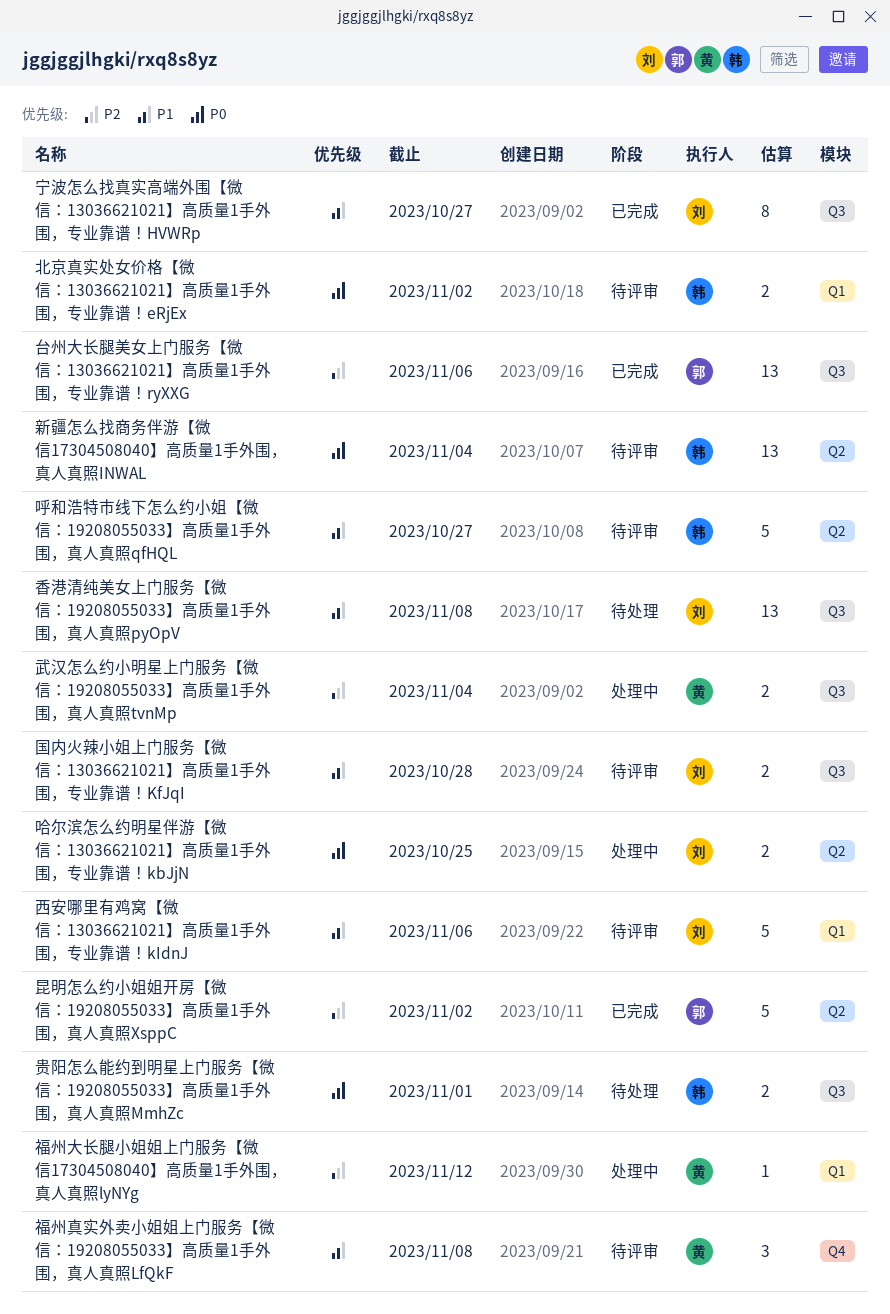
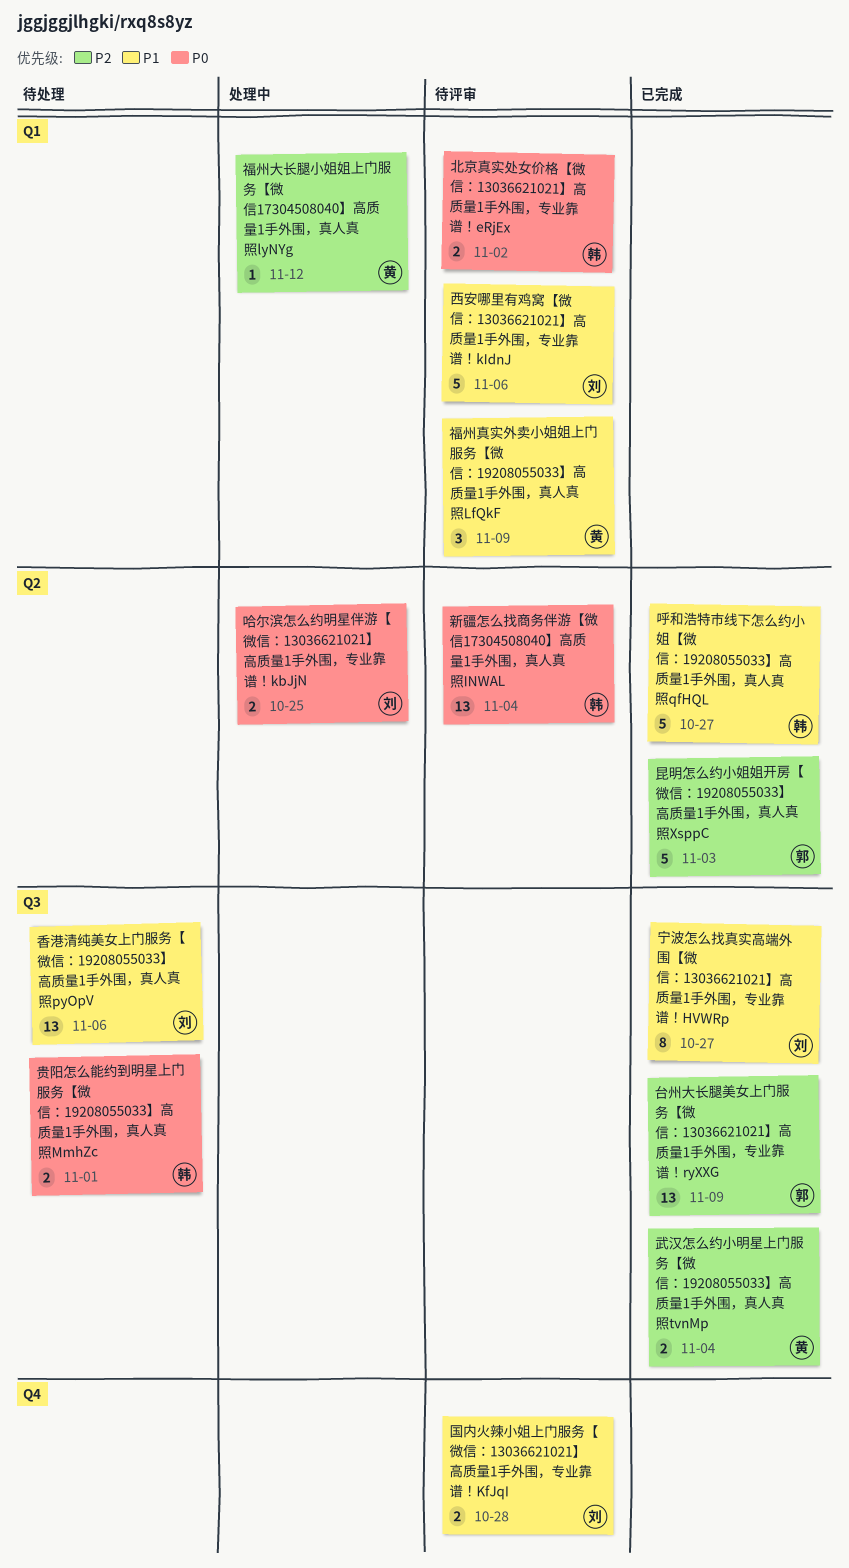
台州大长腿美女上门服务【微信：13036621021】高质量1手外围，专业靠谱！ryXXG, due: Nov 6 -> Nov 9
呼和浩特市线下怎么约小姐【微信：19208055033】高质量1手外围，真人真照qfHQL, status: 待评审 -> 已完成
国内火辣小姐上门服务【微信：13036621021】高质量1手外围，专业靠谱！KfJqI, label: Q3 -> Q4
昆明怎么约小姐姐开房【微信：19208055033】高质量1手外围，真人真照XsppC, due: Nov 2 -> Nov 3
武汉怎么约小明星上门服务【微信：19208055033】高质量1手外围，真人真照tvnMp, status: 处理中 -> 已完成
福州真实外卖小姐姐上门服务【微信：19208055033】高质量1手外围，真人真照LfQkF, label: Q4 -> Q1
福州真实外卖小姐姐上门服务【微信：19208055033】高质量1手外围，真人真照LfQkF, due: Nov 8 -> Nov 9
香港清纯美女上门服务【微信：19208055033】高质量1手外围，真人真照pyOpV, due: Nov 8 -> Nov 6

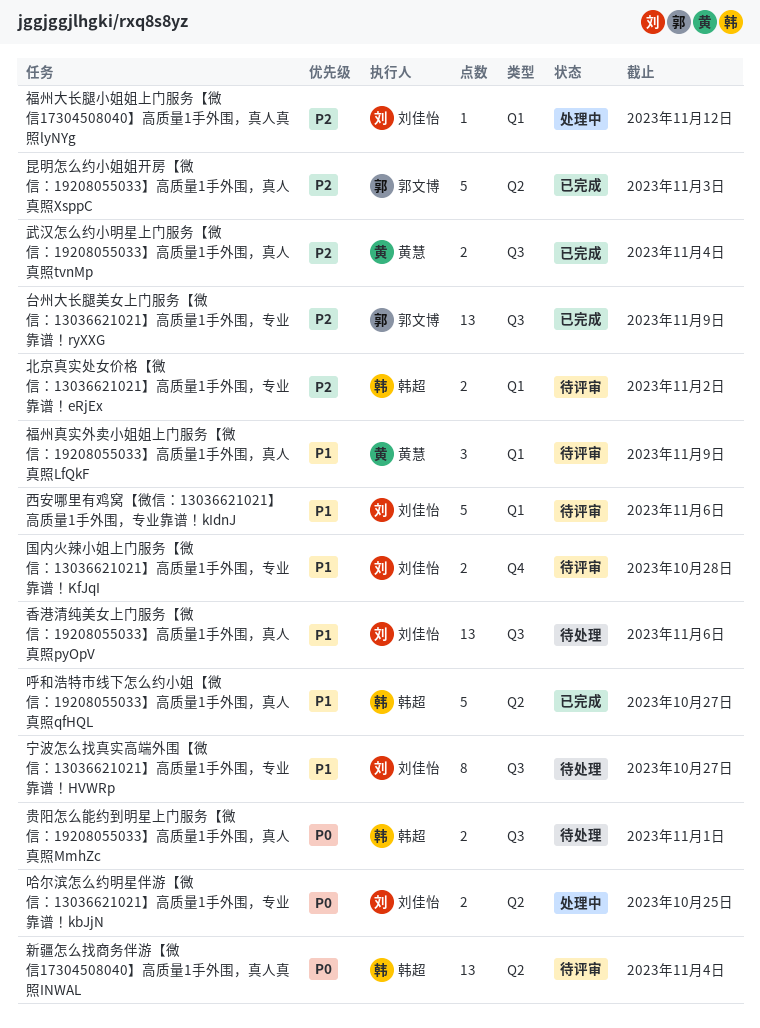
北京真实处女价格【微信：13036621021】高质量1手外围，专业靠谱！eRjEx, priority: P0 -> P2
宁波怎么找真实高端外围【微信：13036621021】高质量1手外围，专业靠谱！HVWRp, status: 已完成 -> 待处理
福州大长腿小姐姐上门服务【微信17304508040】高质量1手外围，真人真照lyNYg, owner: 黄慧 -> 刘佳怡

